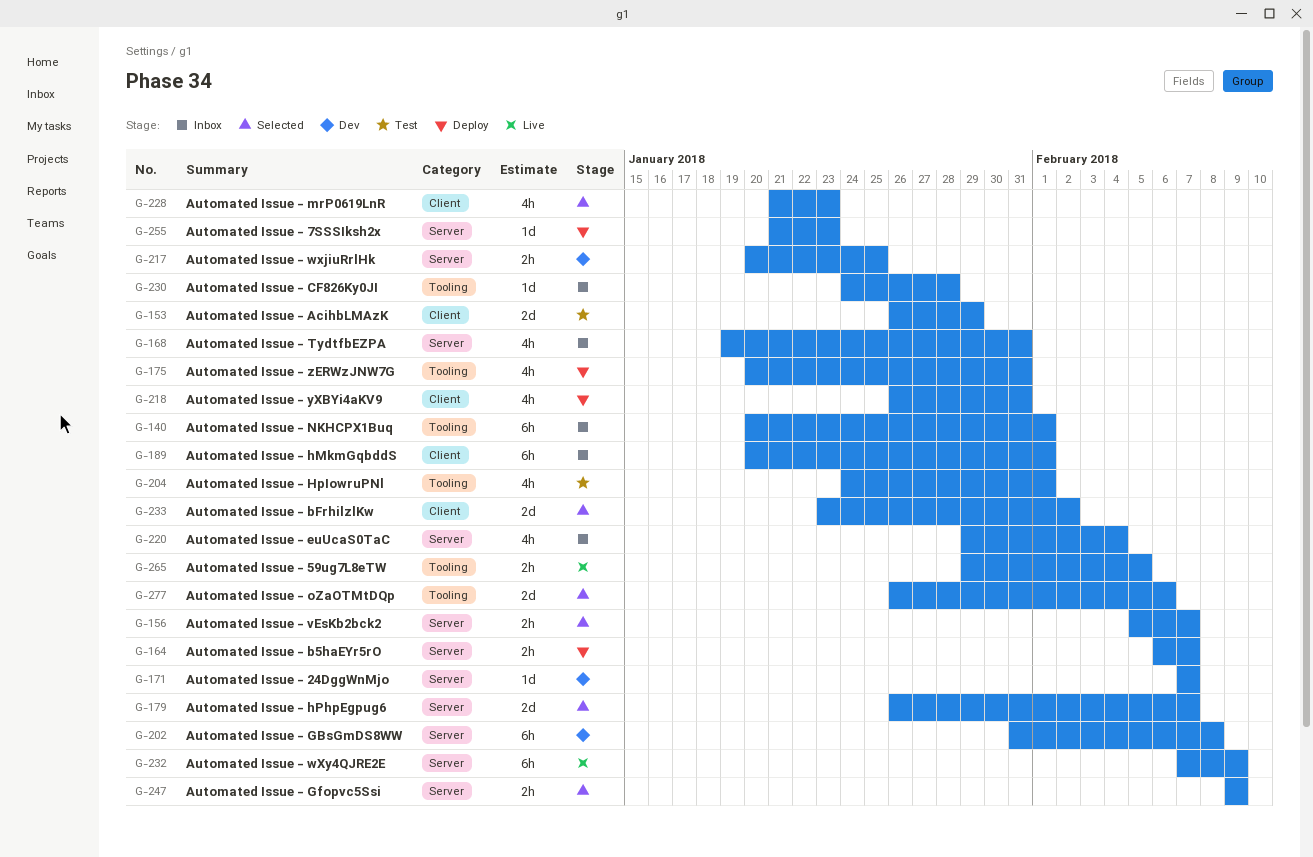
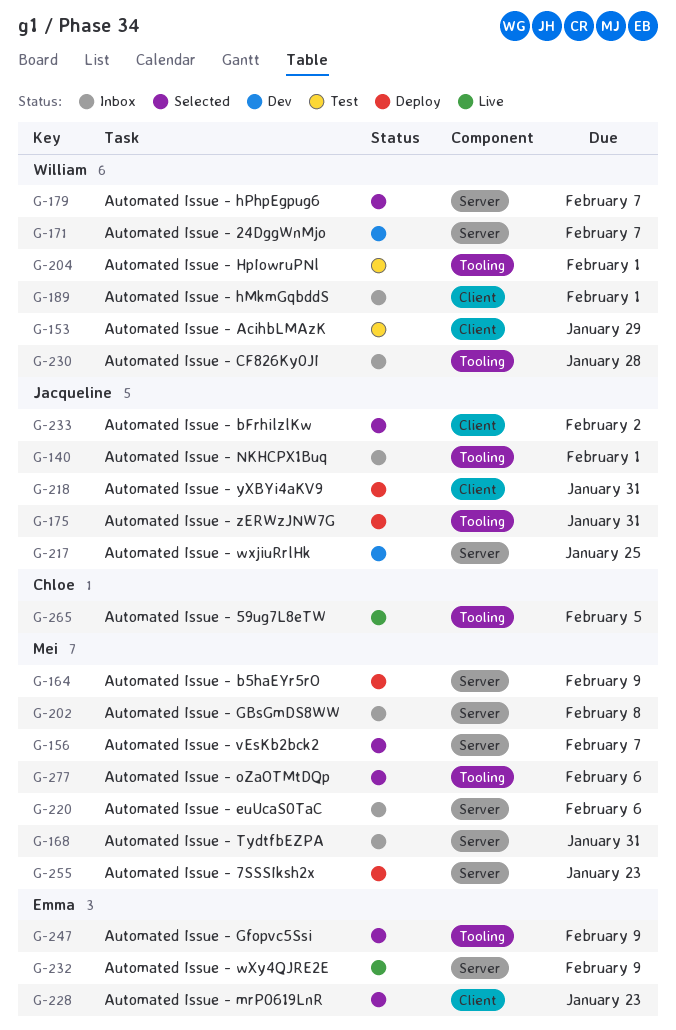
G-164, due: Feb 7 -> Feb 9
G-202, status: Dev -> Inbox
G-220, due: Feb 4 -> Feb 6
G-247, label: Server -> Tooling

